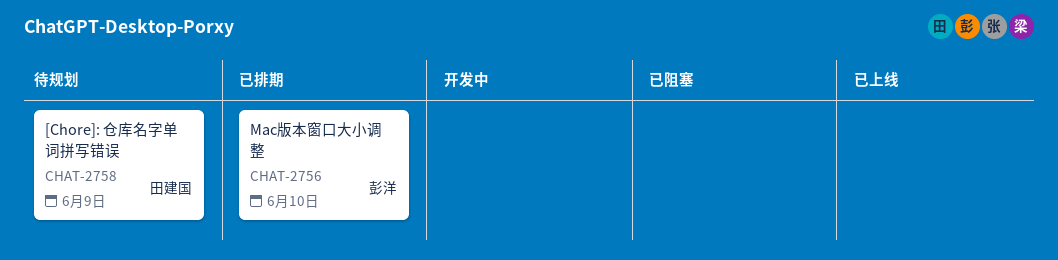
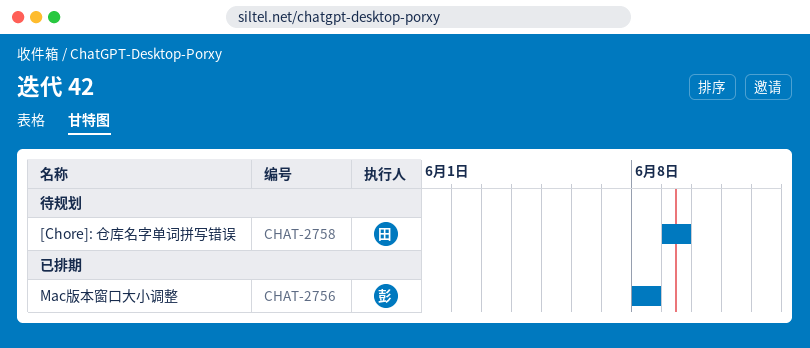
CHAT-2756, due: Jun 10 -> Jun 8

